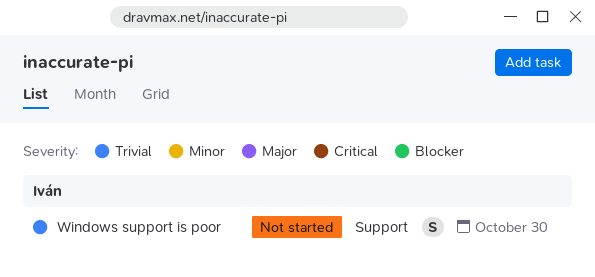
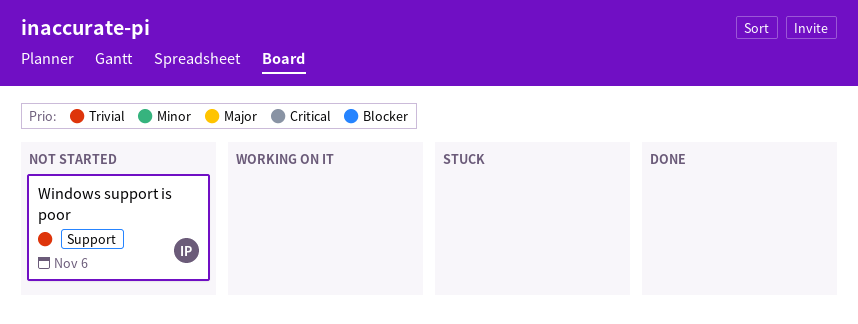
Windows support is poor, due: Oct 30 -> Nov 6

